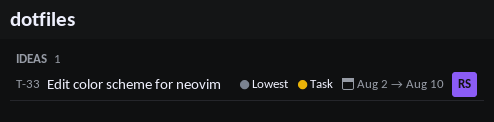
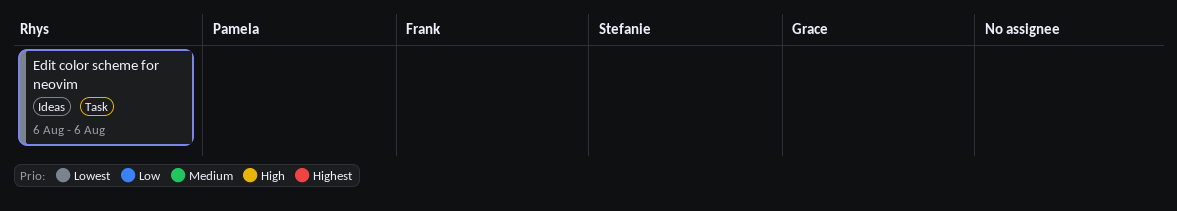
Edit color scheme for neovim, start: Aug 2 -> Aug 6
Edit color scheme for neovim, due: Aug 10 -> Aug 6

